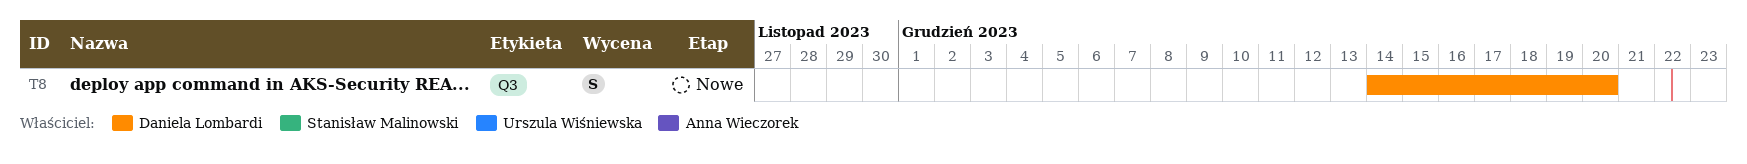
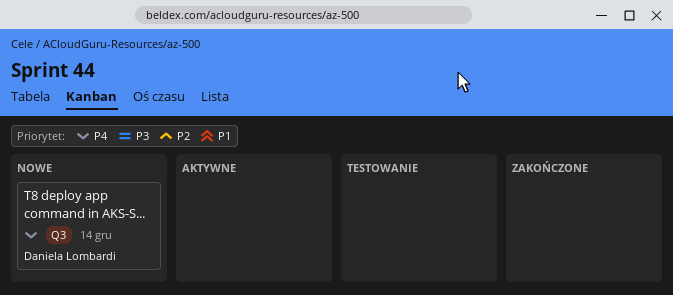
T8, due: Dec 20 -> Dec 14

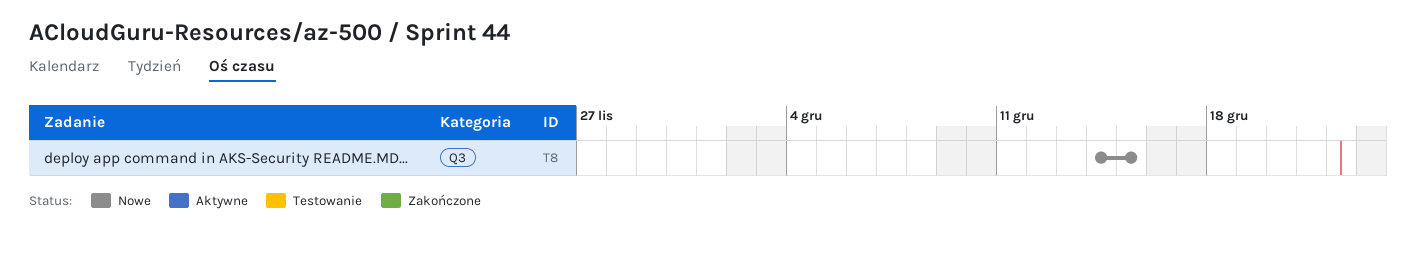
T8, due: Dec 14 -> Dec 15

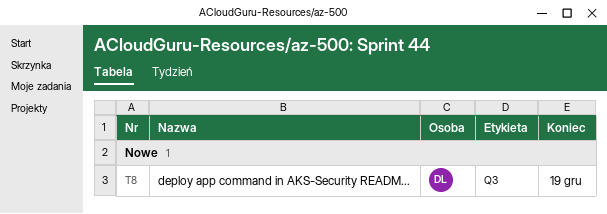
T8, due: Dec 15 -> Dec 19

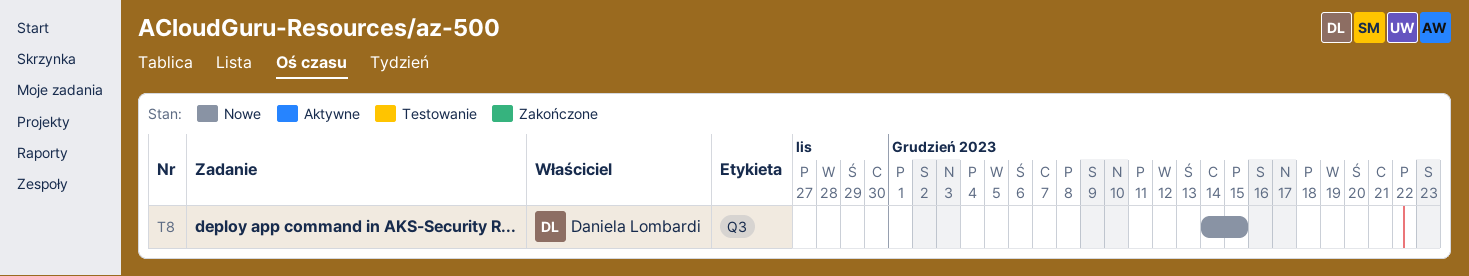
T8, due: Dec 19 -> Dec 15

